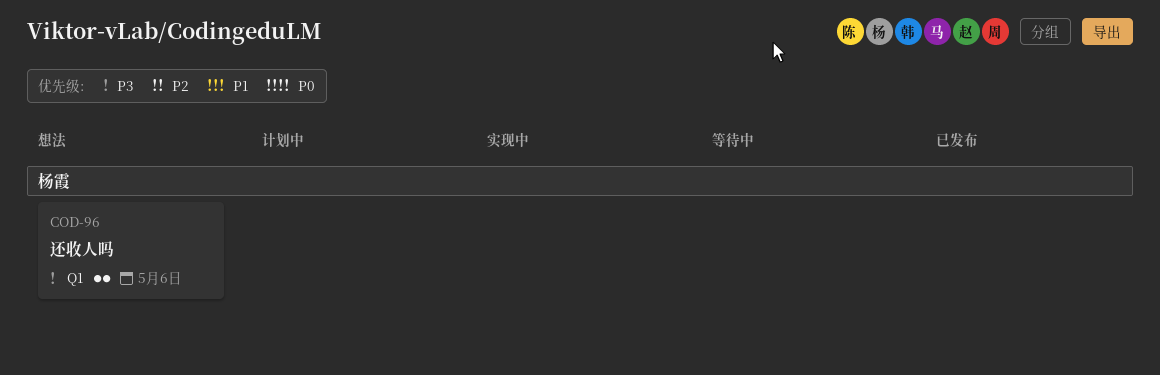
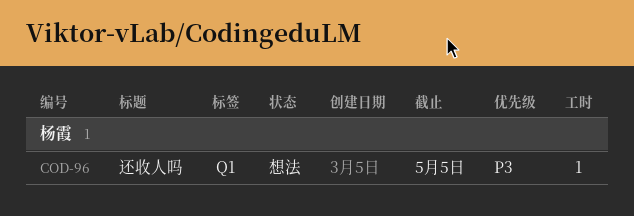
COD-96, estimate: 2 -> 1
COD-96, due: May 6 -> May 5

